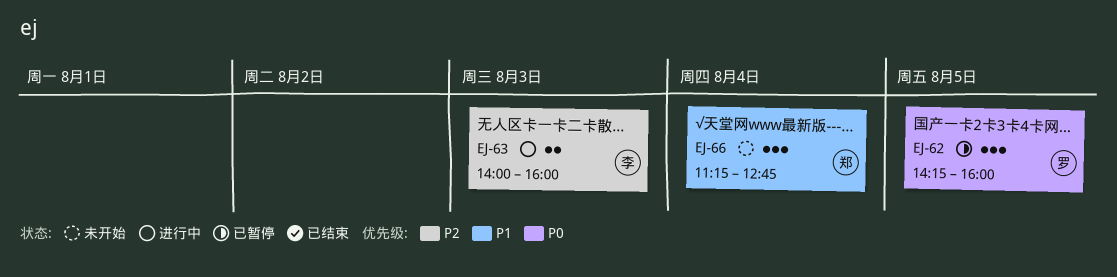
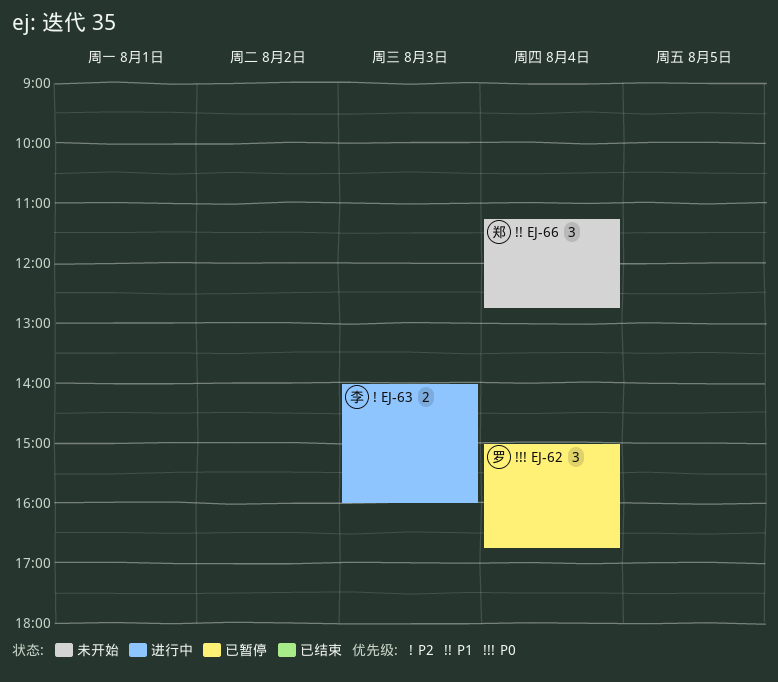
EJ-62, day: Aug 5 -> Aug 4
EJ-62, begins: 14:15 -> 15:00
EJ-62, ends: 16:00 -> 16:45

